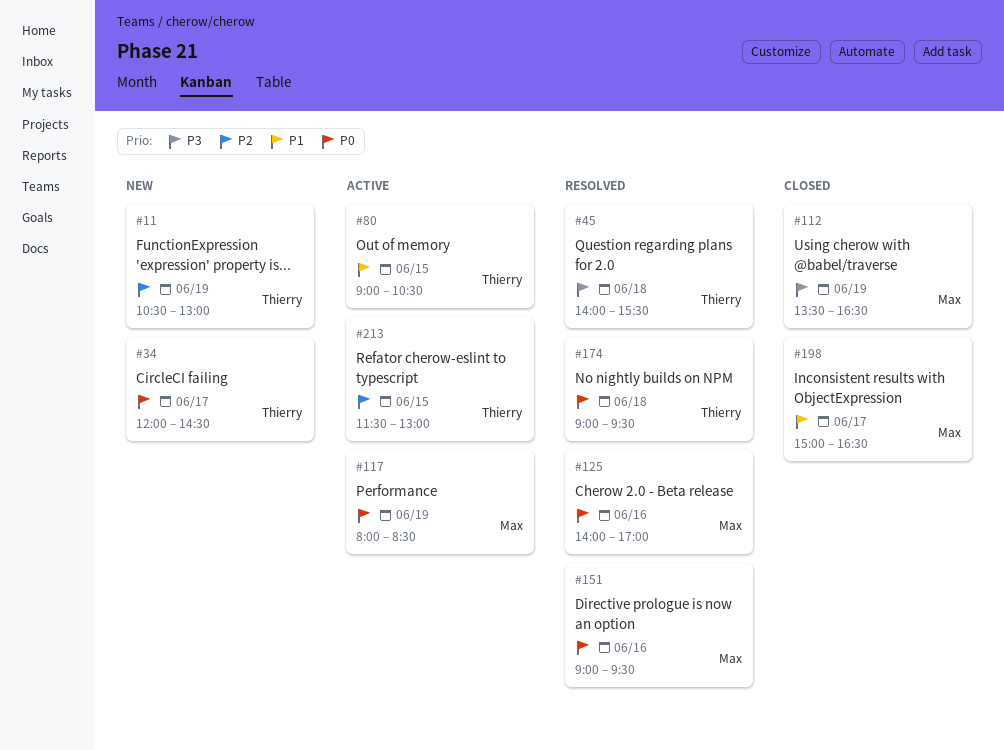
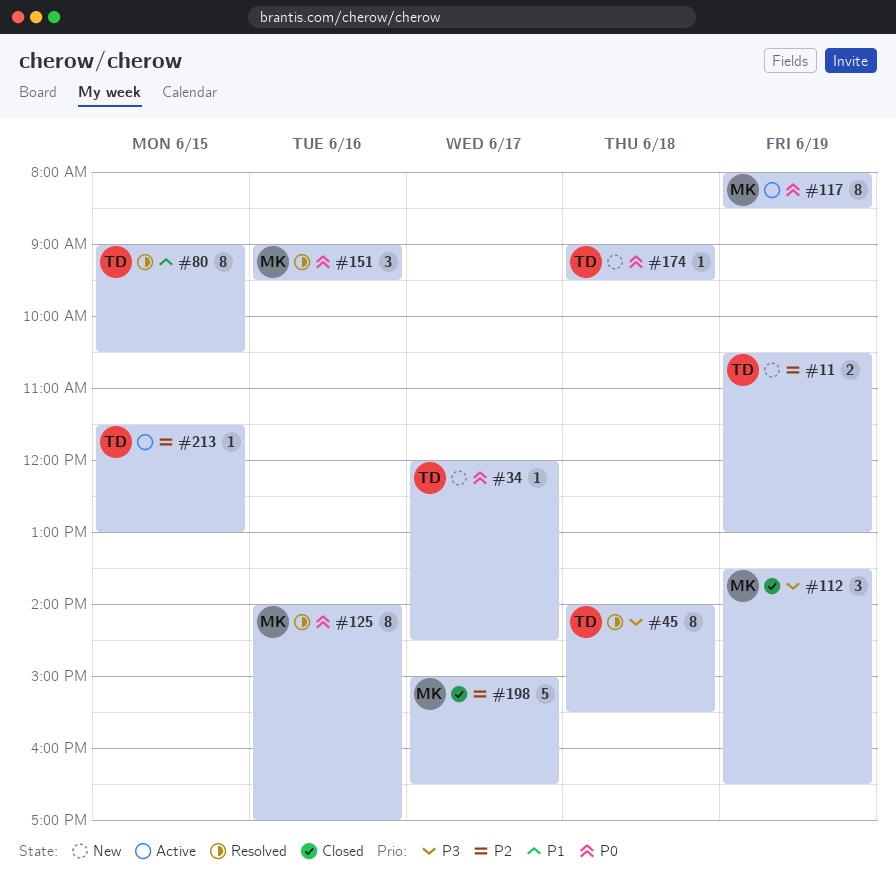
#80, status: Active -> Resolved
#174, status: Resolved -> New
#198, priority: P1 -> P2

